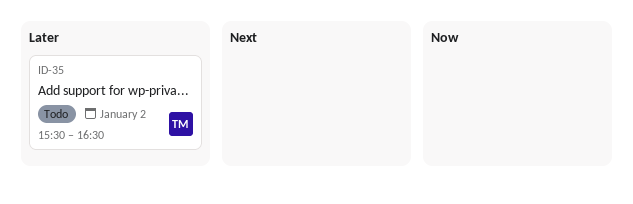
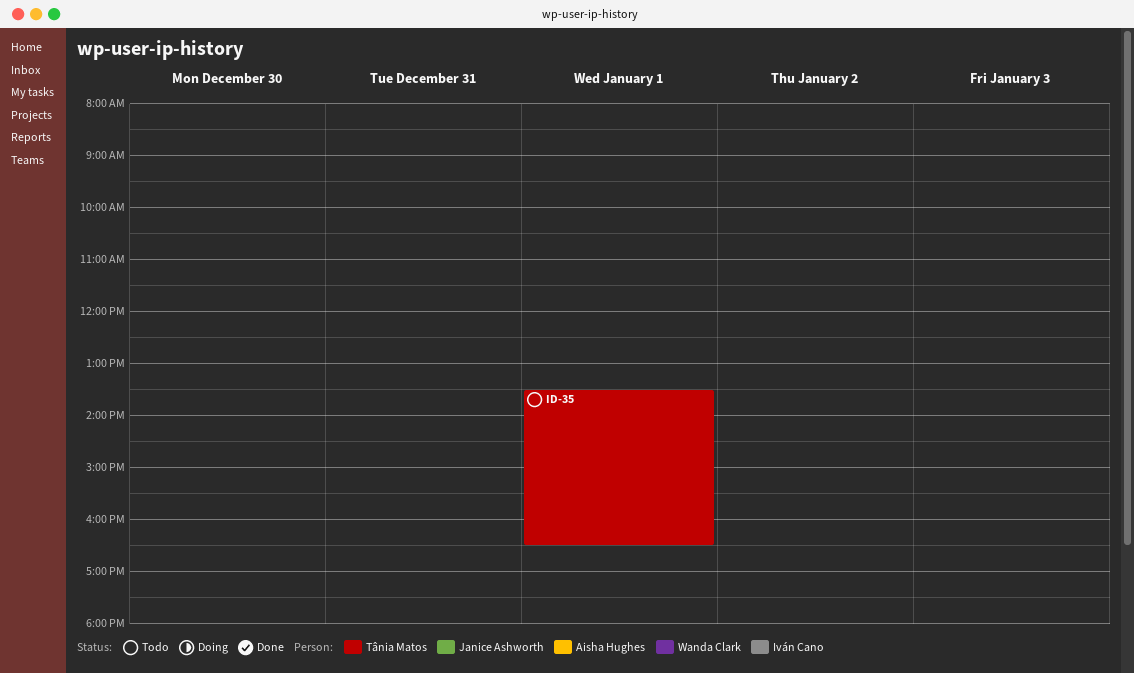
ID-35, day: Jan 2 -> Jan 1
ID-35, begins: 15:30 -> 13:30

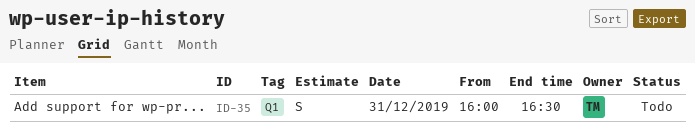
ID-35, day: Jan 1 -> Dec 31
ID-35, begins: 13:30 -> 16:00

